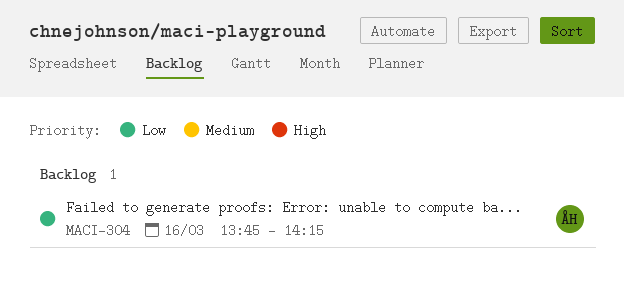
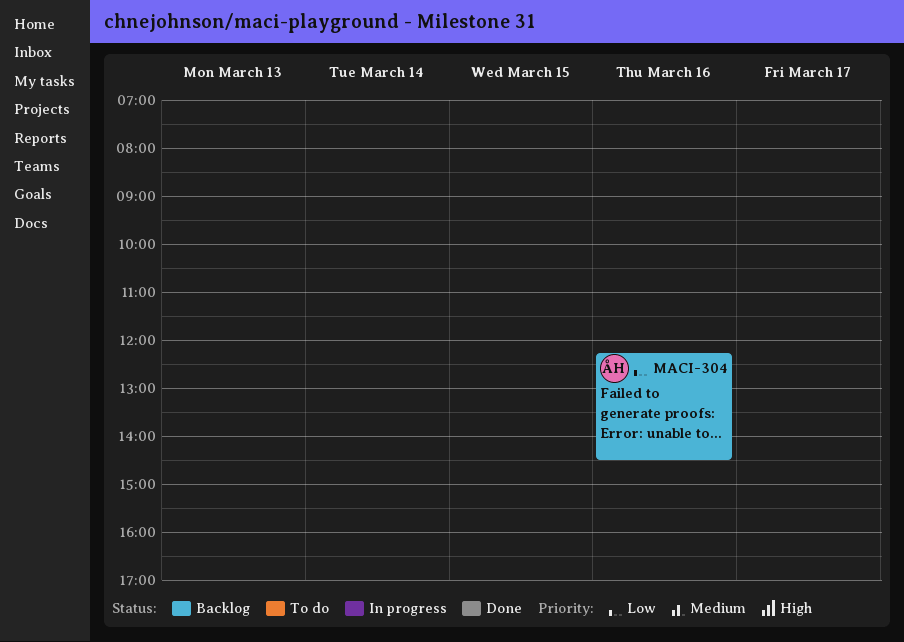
MACI-304, begins: 13:45 -> 12:15
MACI-304, ends: 14:15 -> 14:30

